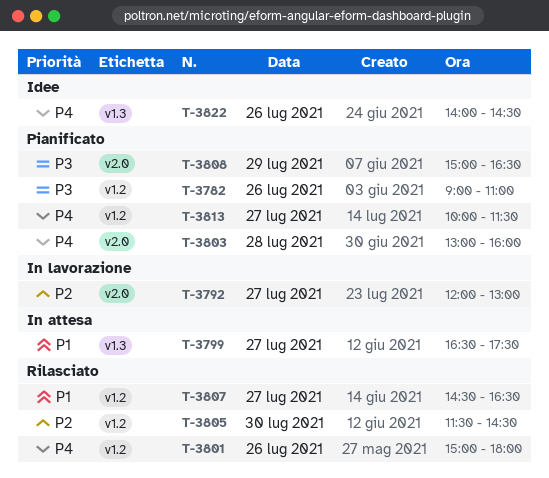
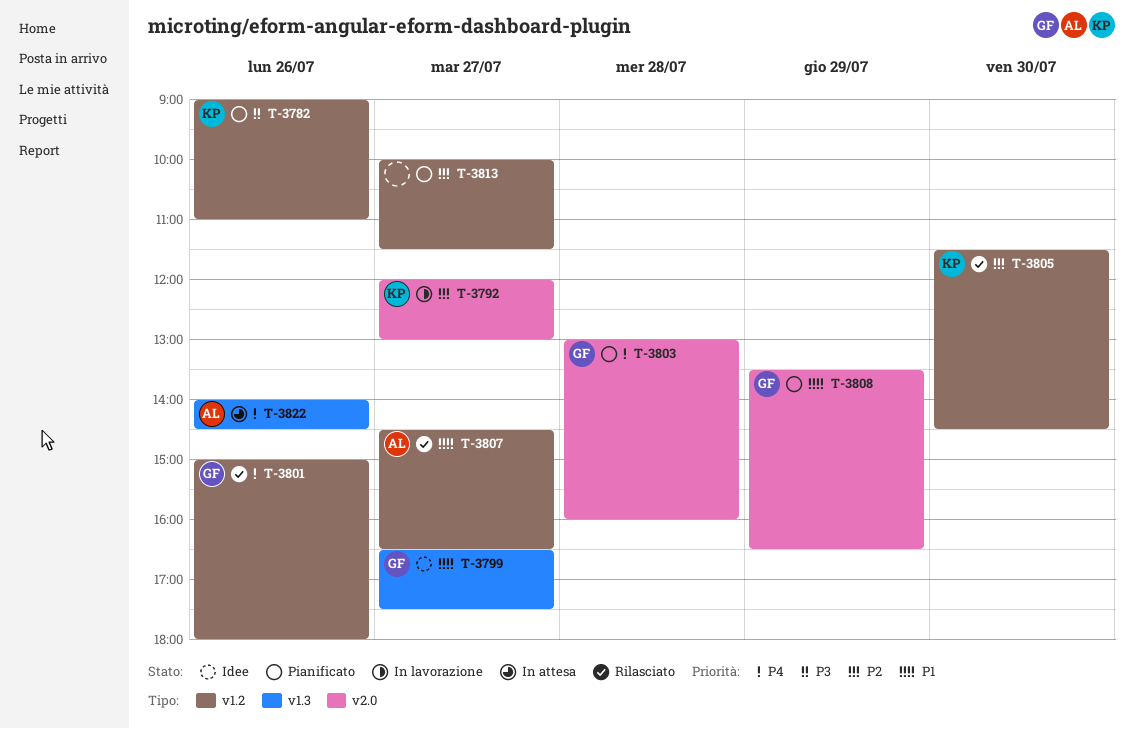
T-3799, status: In attesa -> Idee
T-3808, priority: P3 -> P1
T-3808, begins: 15:00 -> 13:30
T-3813, priority: P4 -> P2
T-3822, status: Idee -> In attesa

